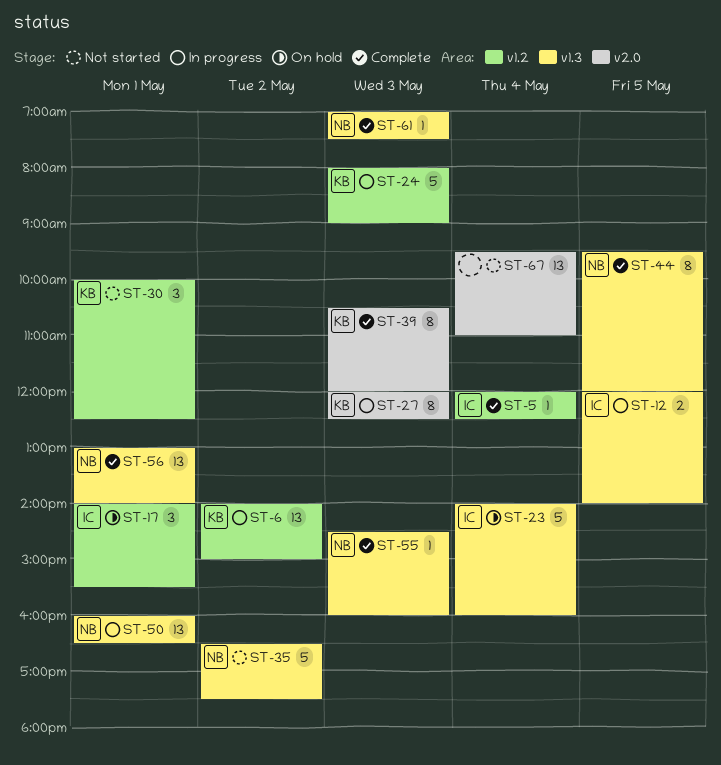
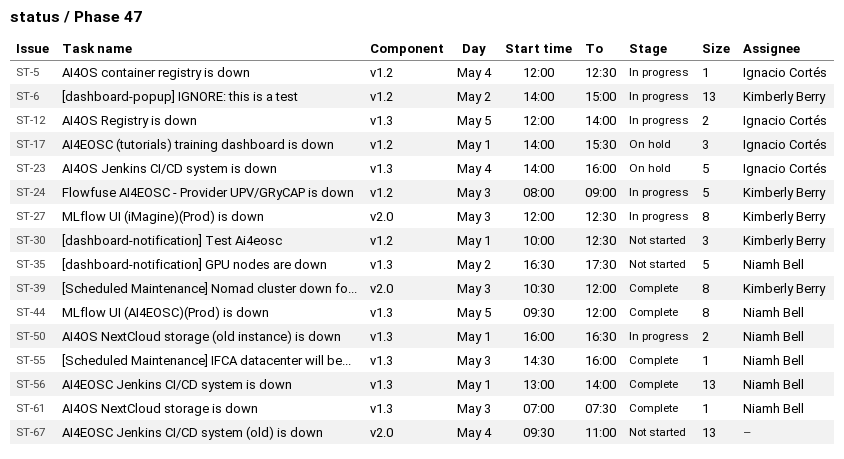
ST-5, status: Complete -> In progress
ST-50, estimate: 13 -> 2

